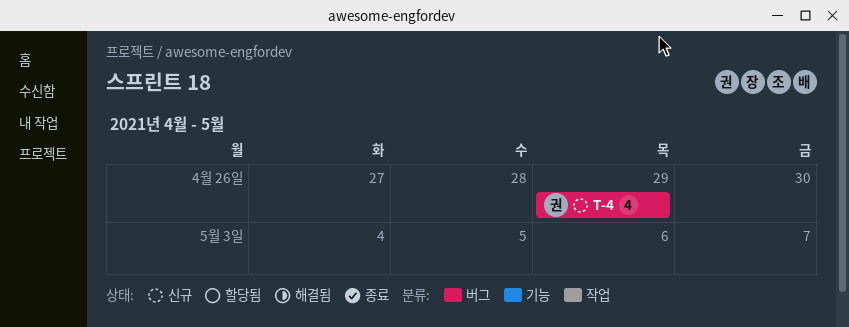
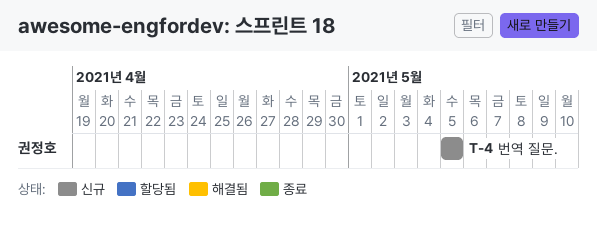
T-4, start: Apr 29 -> May 5
T-4, due: Apr 29 -> May 5

